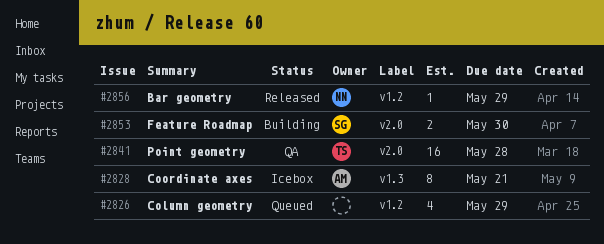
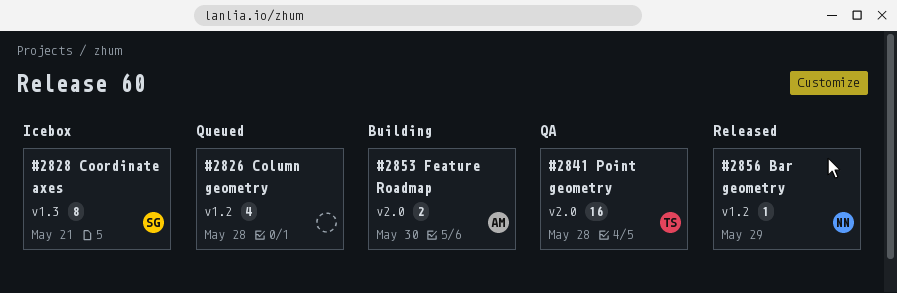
#2826, due: May 29 -> May 28
#2828, owner: AM -> SG
#2853, owner: SG -> AM

